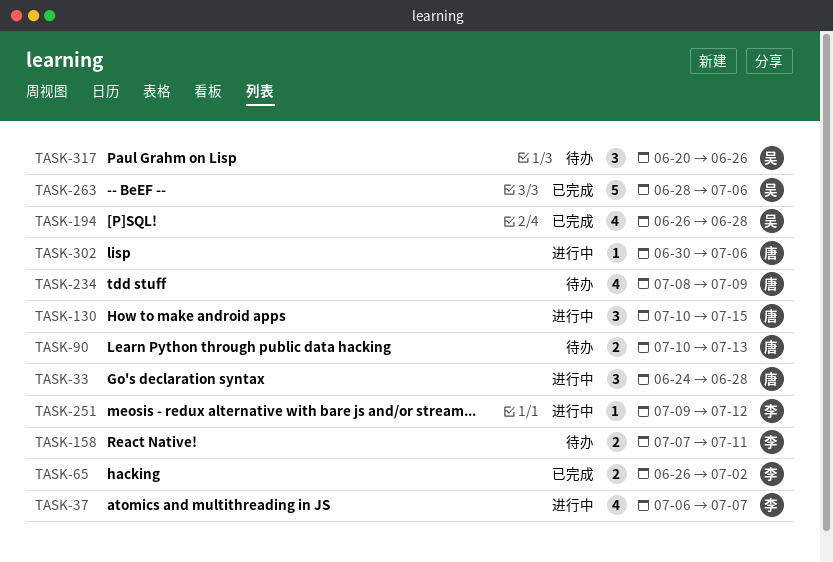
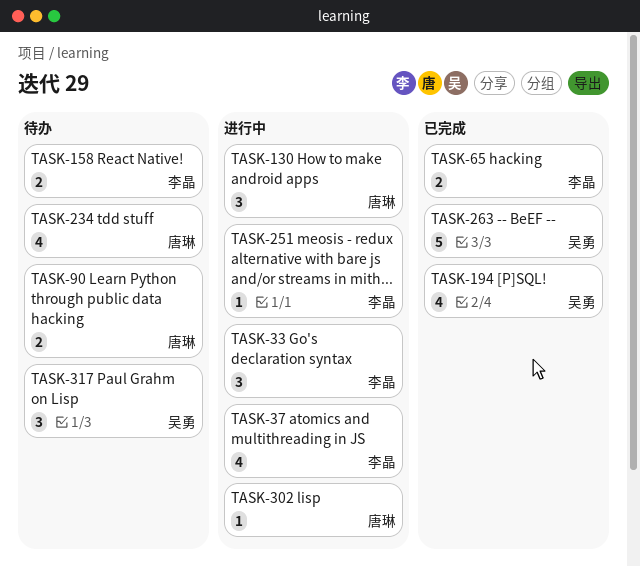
TASK-33, owner: 唐琳 -> 李晶

